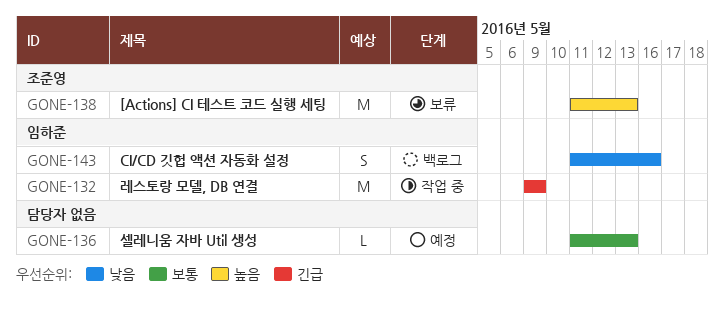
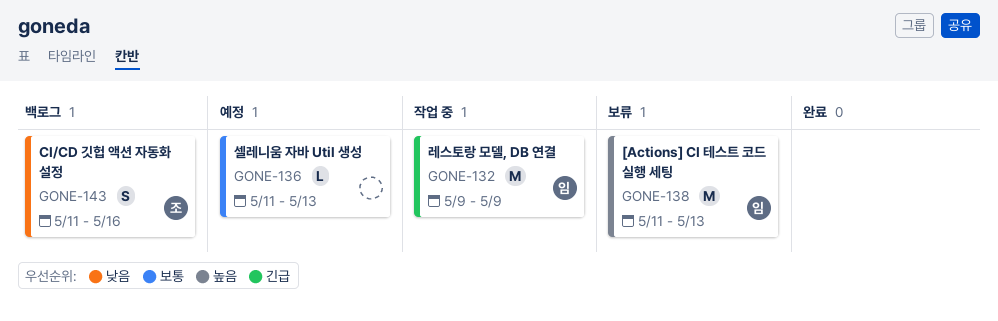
GONE-138, owner: 조준영 -> 임하준
GONE-143, owner: 임하준 -> 조준영

